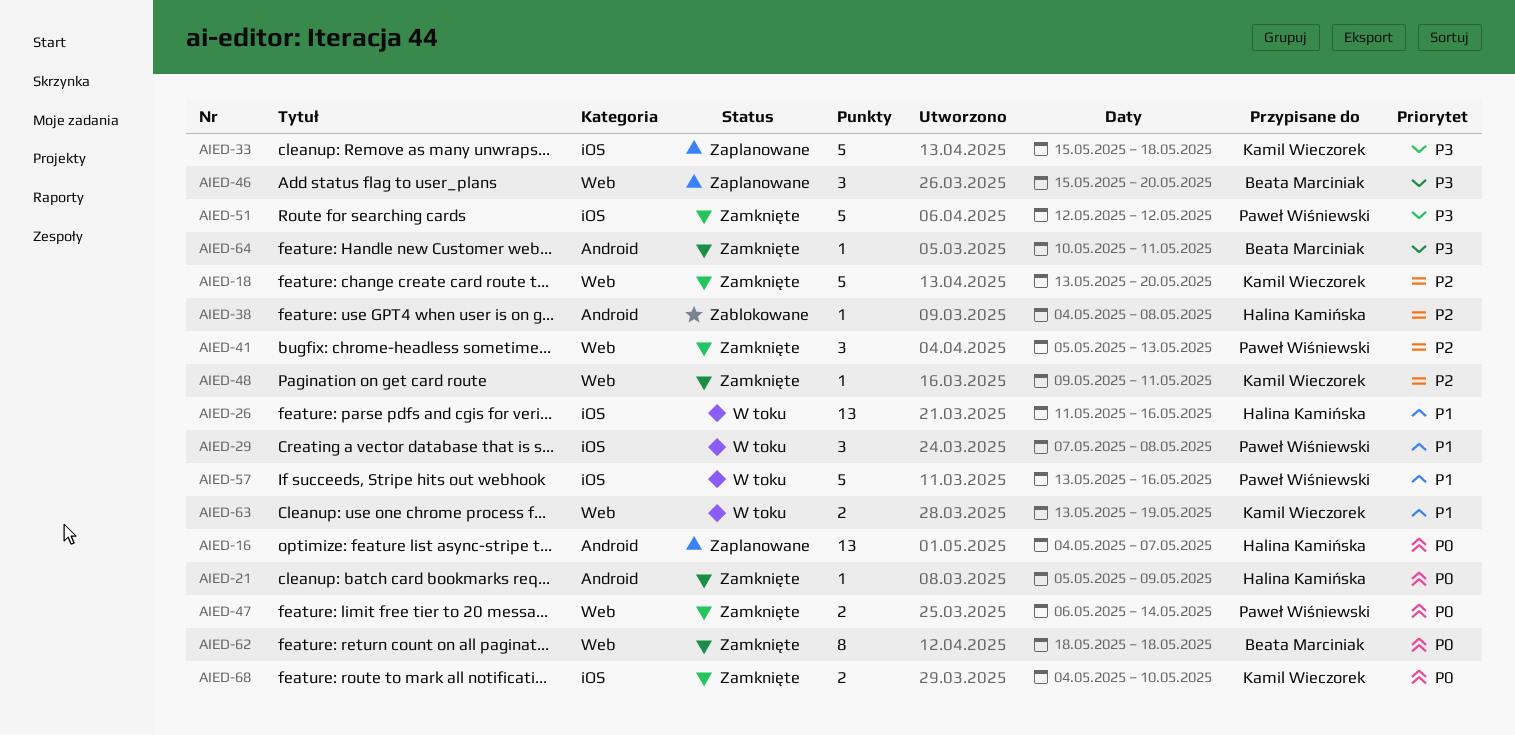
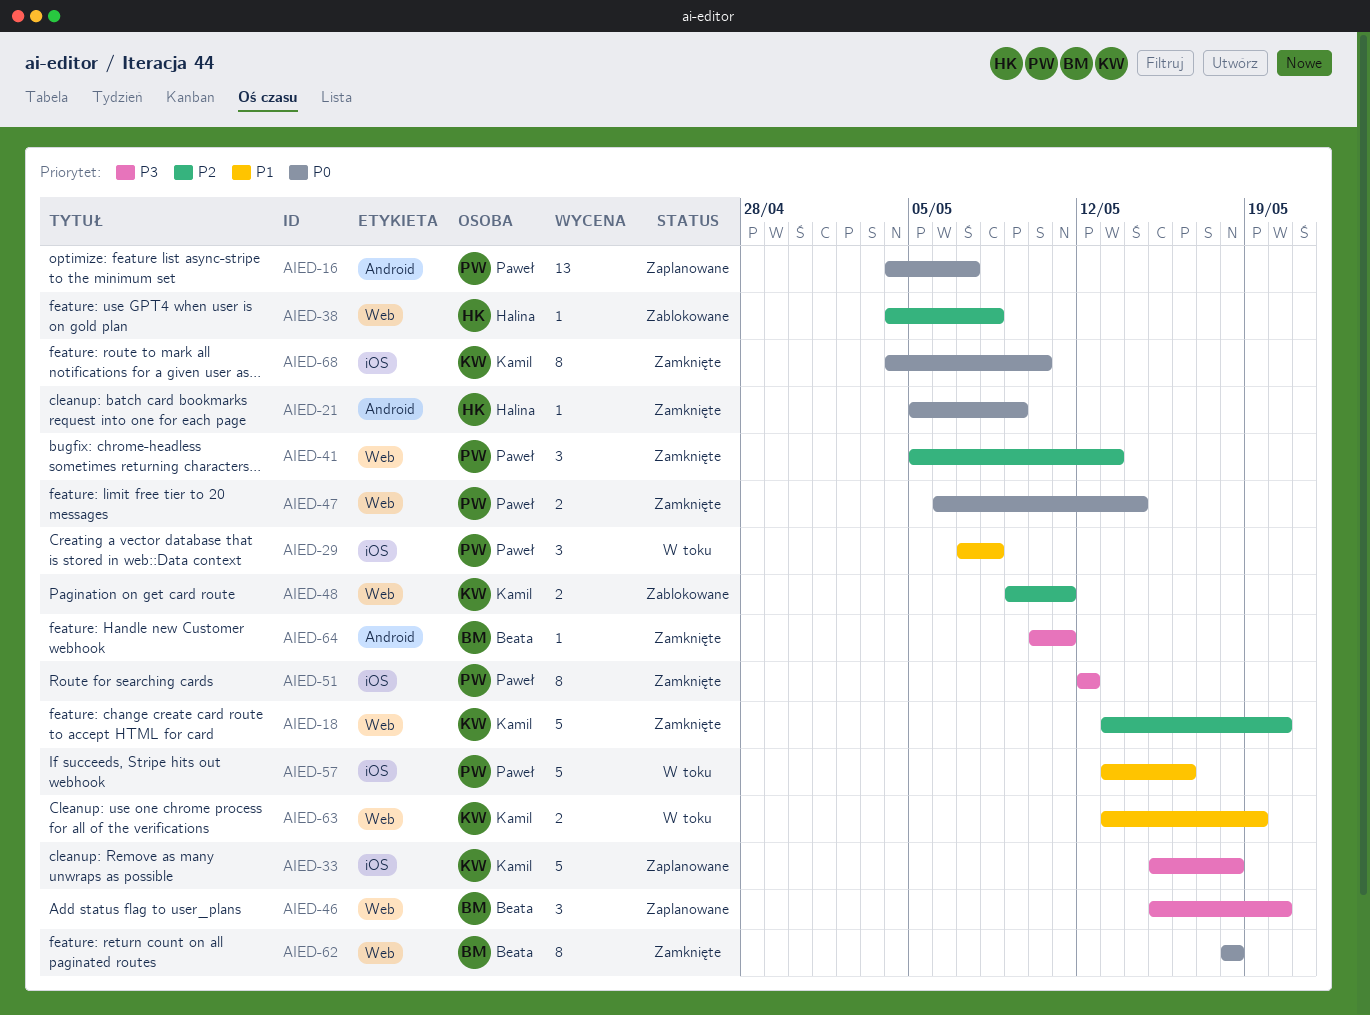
AIED-16, owner: Halina Kamińska -> Paweł Wiśniewski
AIED-26: present -> none
AIED-38, label: Android -> Web
AIED-48, status: Zamknięte -> Zablokowane
AIED-48, estimate: 1 -> 2
AIED-51, estimate: 5 -> 8
AIED-68, estimate: 2 -> 8

